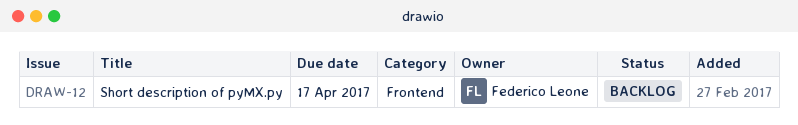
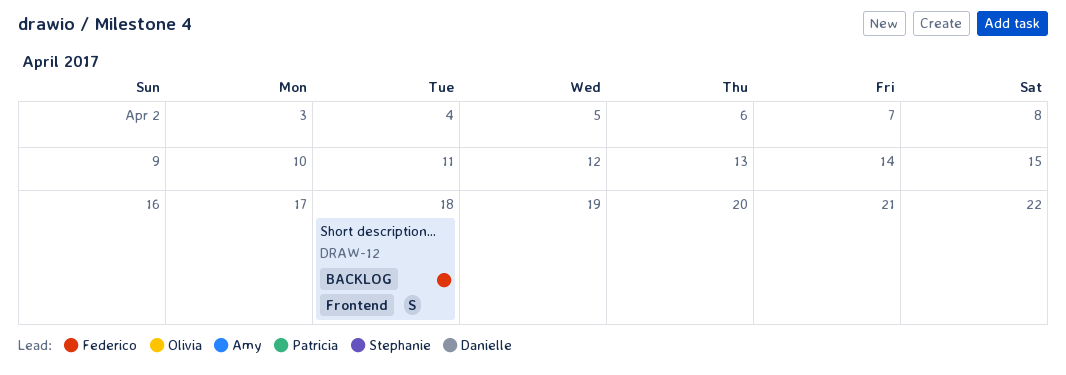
DRAW-12, due: Apr 17 -> Apr 18

